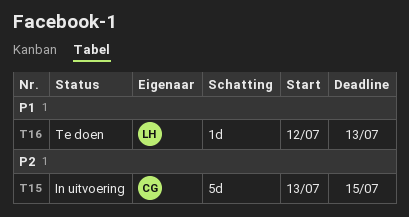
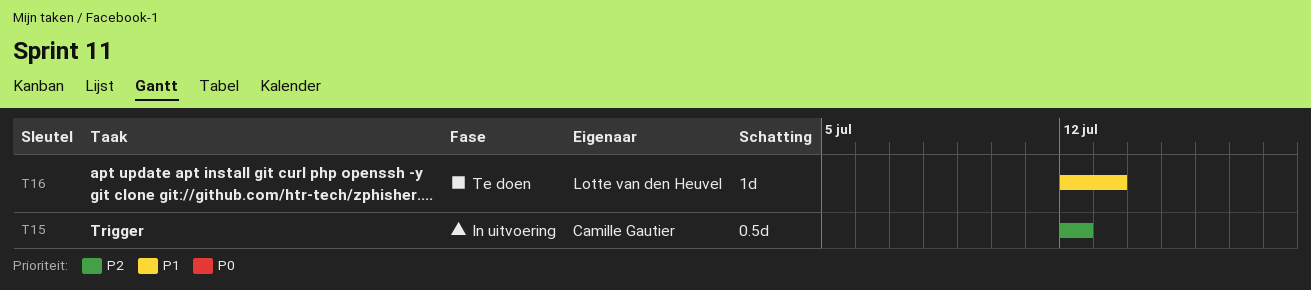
T15, estimate: 5d -> 0.5d
T15, start: Jul 13 -> Jul 12
T15, due: Jul 15 -> Jul 12

